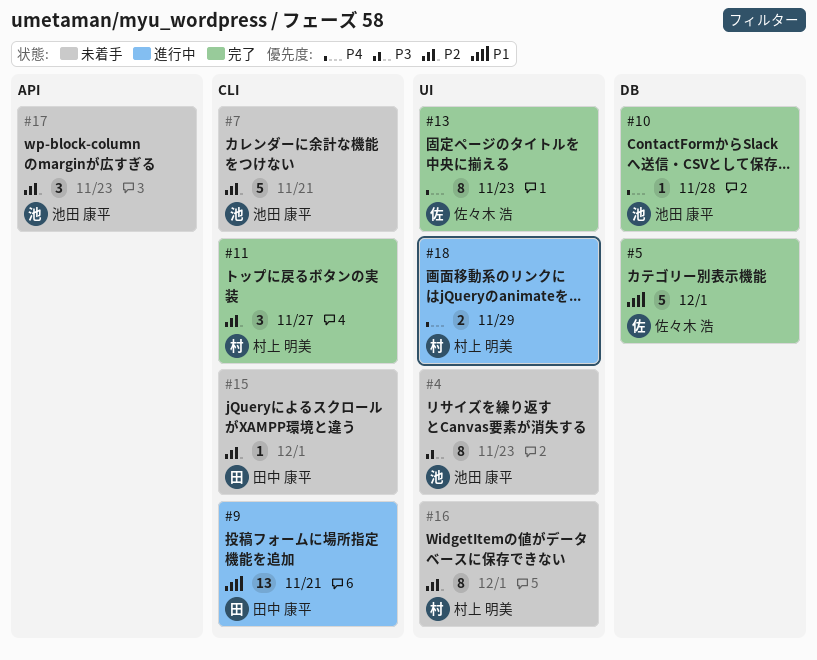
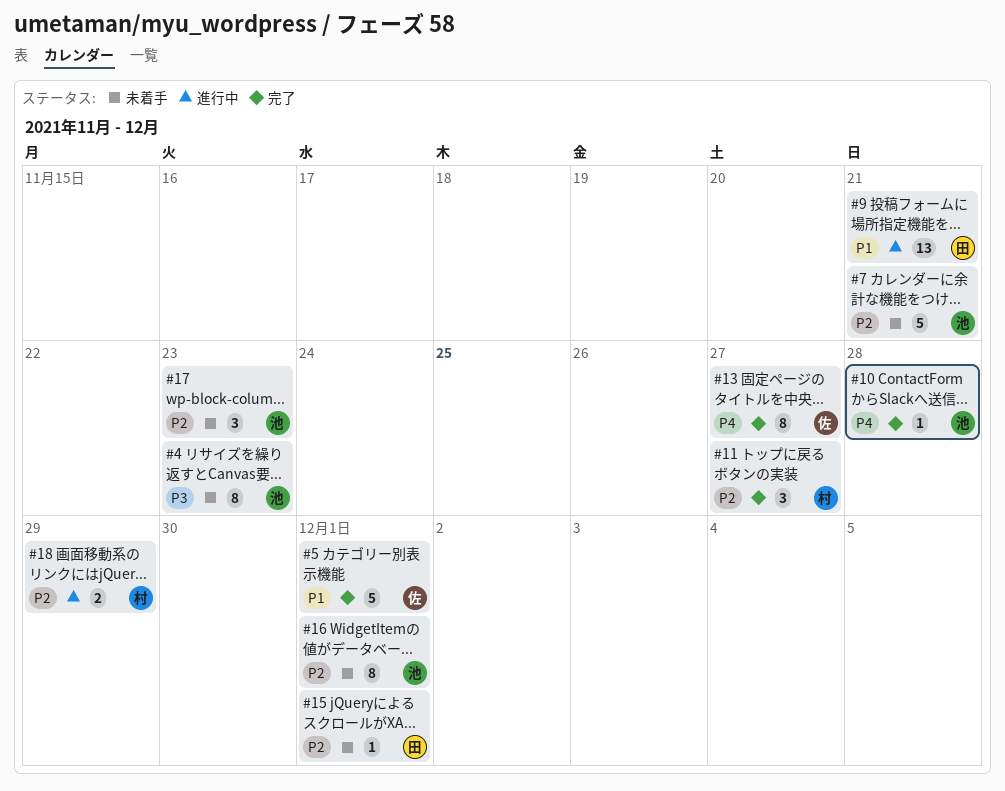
#13, due: Nov 23 -> Nov 27
#16, owner: 村上 明美 -> 池田 康平
#18, priority: P4 -> P2

